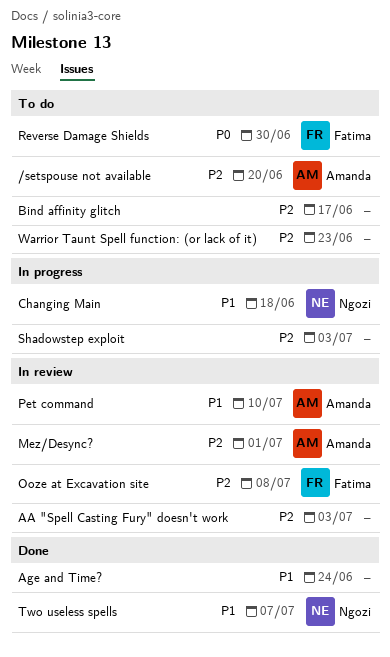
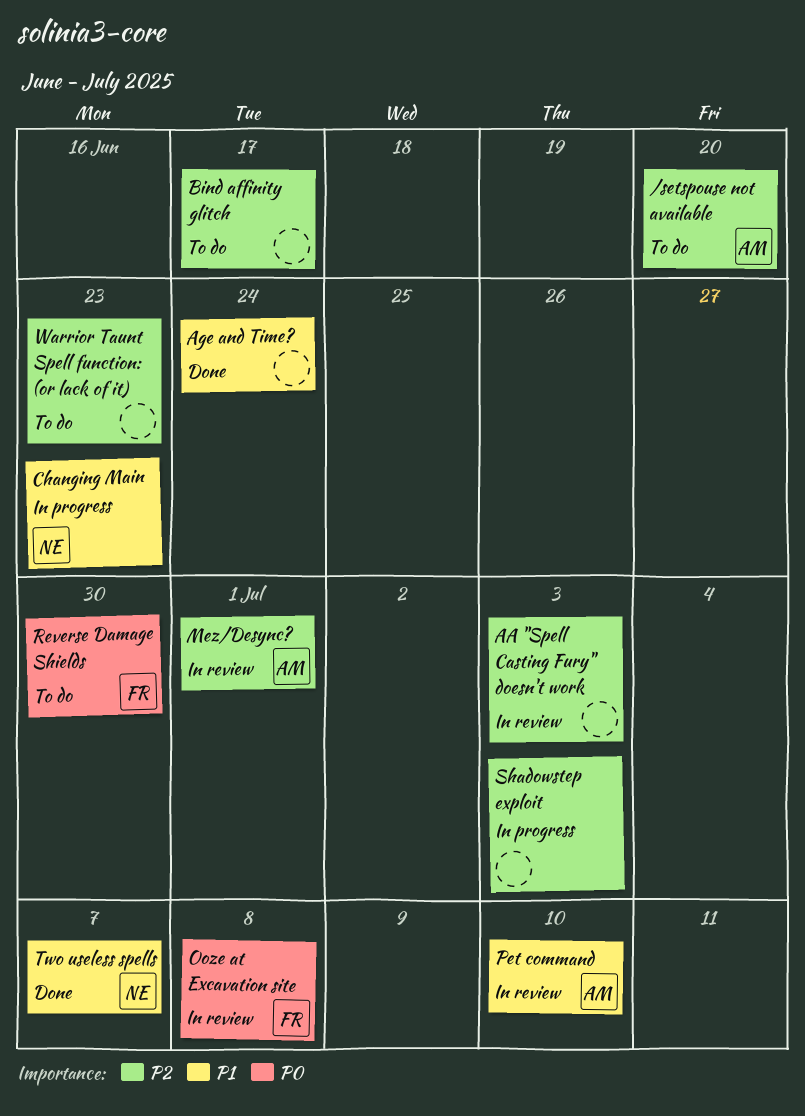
Changing Main, due: Jun 18 -> Jun 23
Ooze at Excavation site, priority: P2 -> P0

